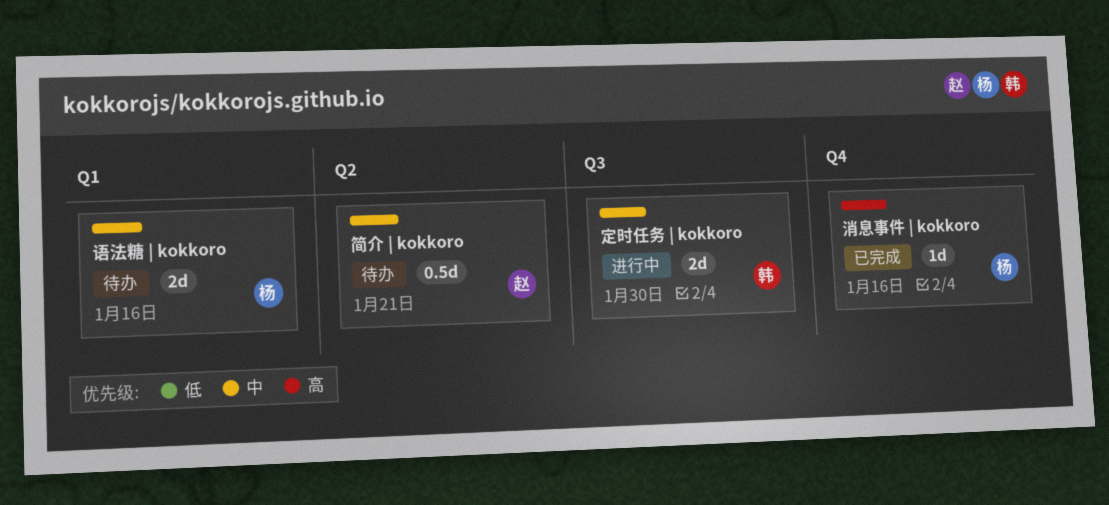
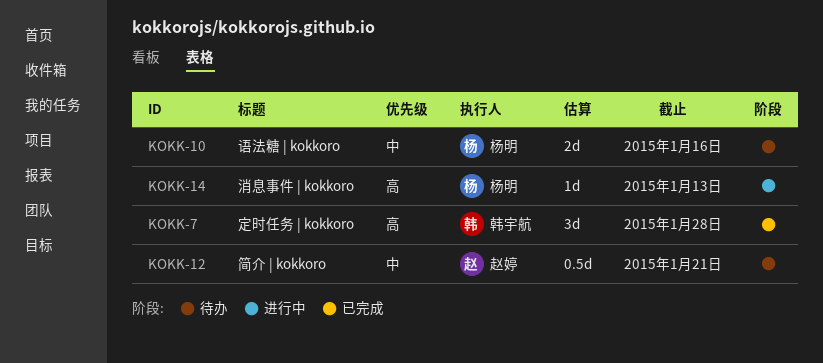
定时任务 | kokkoro, status: 进行中 -> 已完成
定时任务 | kokkoro, priority: 中 -> 高
定时任务 | kokkoro, estimate: 2d -> 3d
定时任务 | kokkoro, due: Jan 30 -> Jan 28
消息事件 | kokkoro, status: 已完成 -> 进行中
消息事件 | kokkoro, due: Jan 16 -> Jan 13

